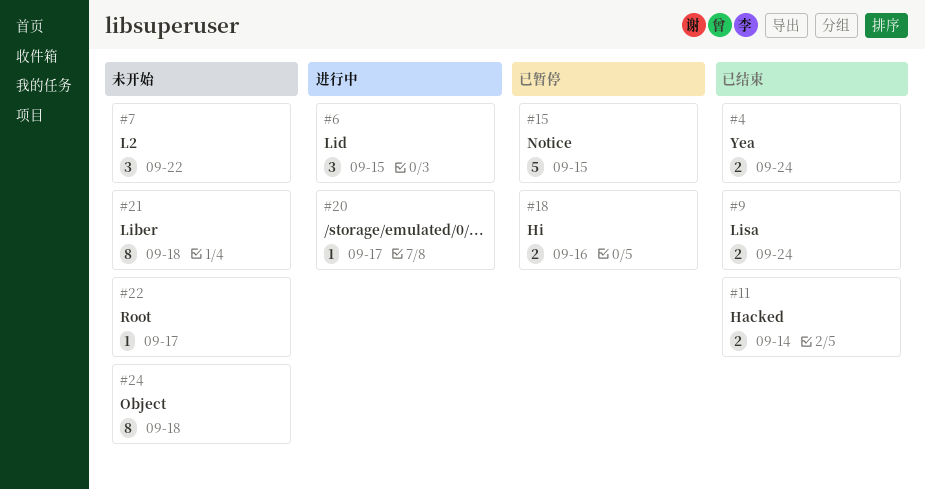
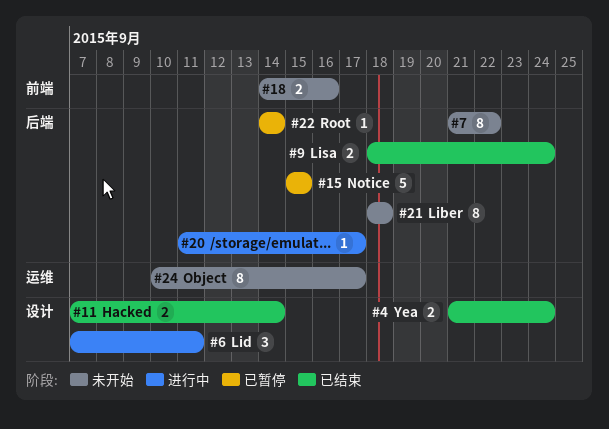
#6, due: Sep 15 -> Sep 11
#7, estimate: 3 -> 8
#18, status: 已暂停 -> 未开始
#22, status: 未开始 -> 已暂停
#22, due: Sep 17 -> Sep 14
#24, due: Sep 18 -> Sep 17

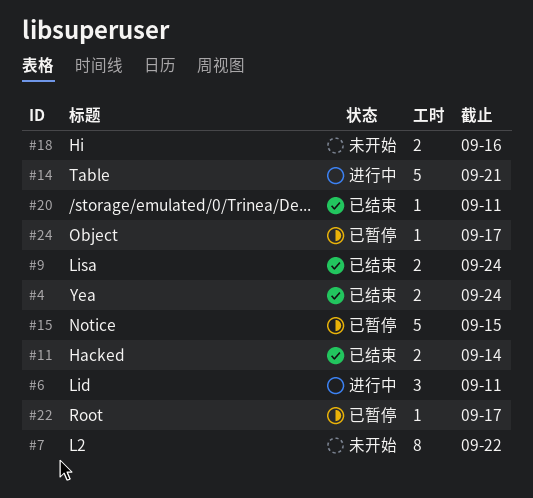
#14: none -> present
#20, status: 进行中 -> 已结束
#20, due: Sep 17 -> Sep 11
#21: present -> none
#22, due: Sep 14 -> Sep 17
#24, status: 未开始 -> 已暂停
#24, estimate: 8 -> 1

